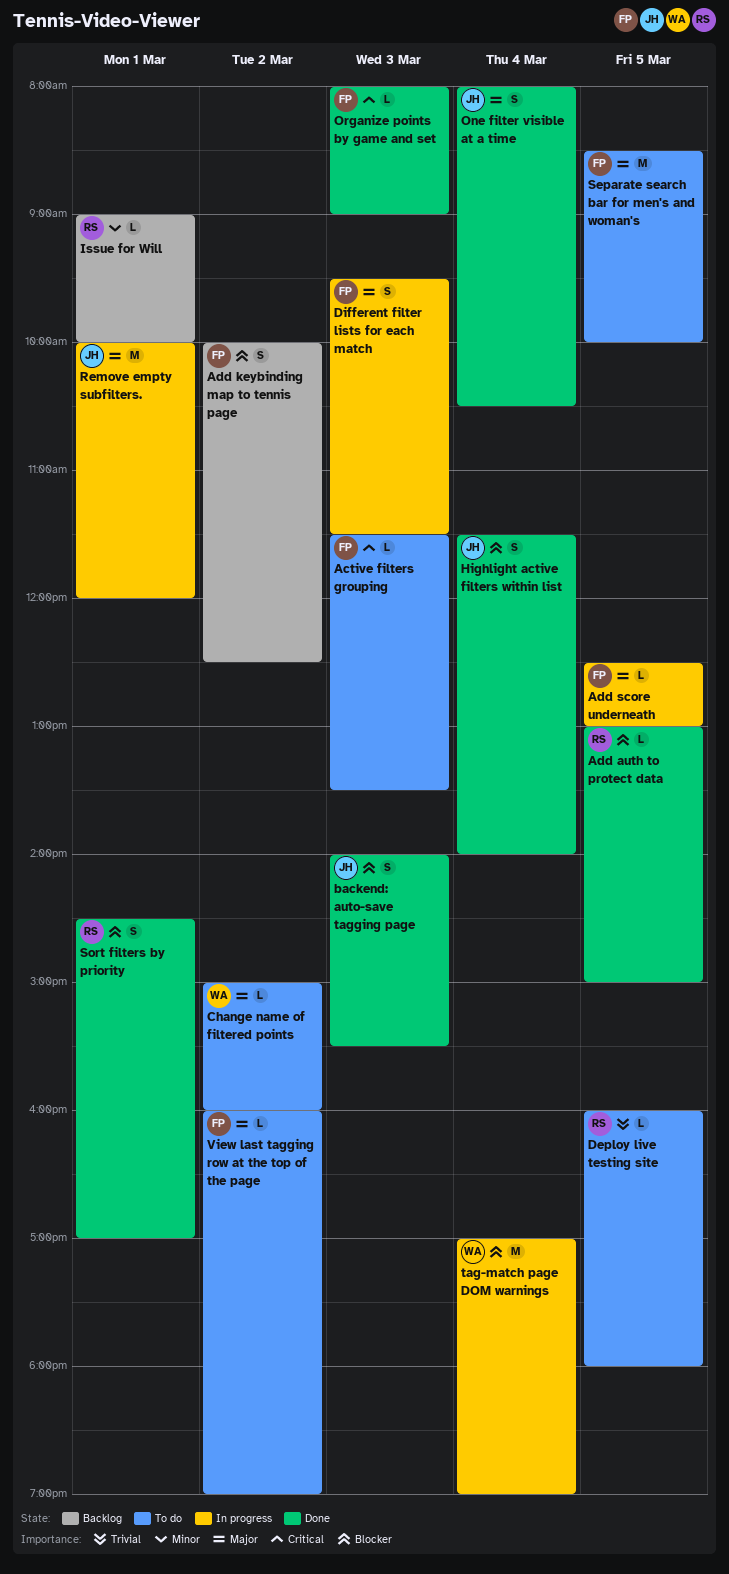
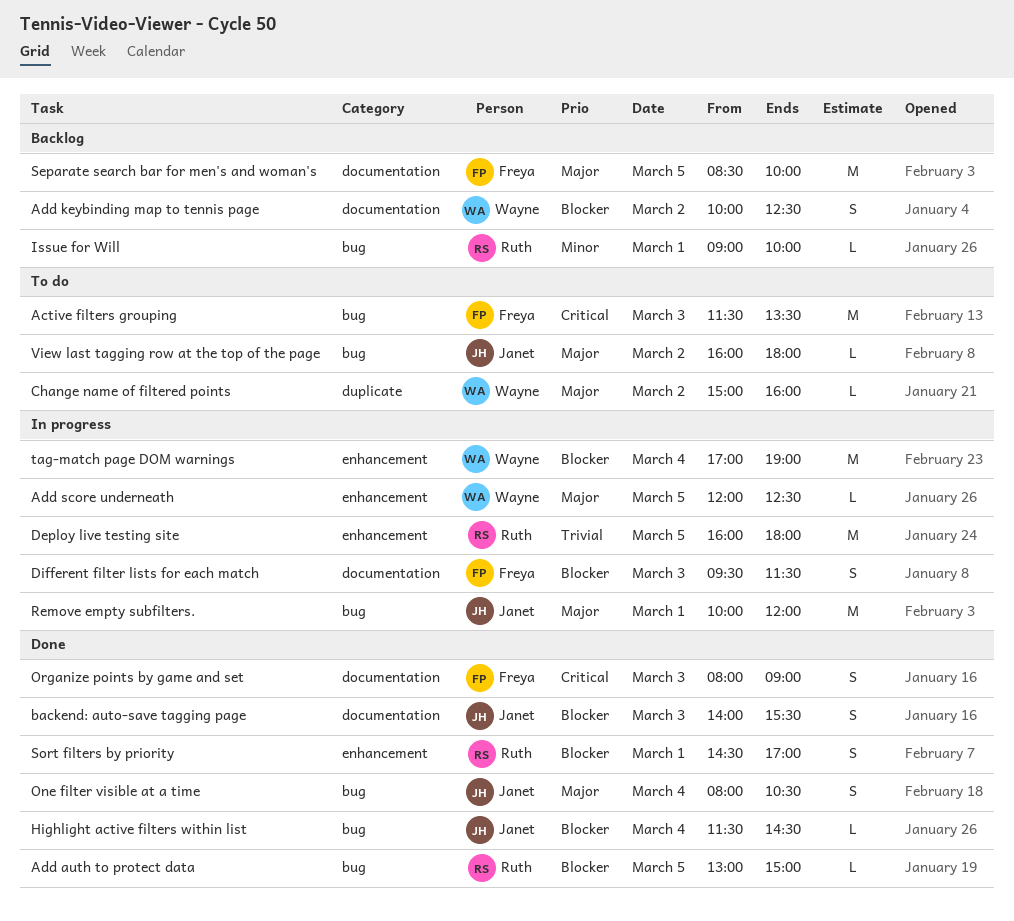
Active filters grouping, estimate: L -> M
Add keybinding map to tennis page, owner: Freya -> Wayne
Add score underneath, owner: Freya -> Wayne
Add score underneath, begins: 12:30 -> 12:00
Add score underneath, ends: 13:00 -> 12:30
Deploy live testing site, status: To do -> In progress
Deploy live testing site, estimate: L -> M
Different filter lists for each match, priority: Major -> Blocker
Highlight active filters within list, estimate: S -> L
Highlight active filters within list, ends: 14:00 -> 14:30
Organize points by game and set, estimate: L -> S
Separate search bar for men's and woman's, status: To do -> Backlog
View last tagging row at the top of the page, owner: Freya -> Janet
View last tagging row at the top of the page, ends: 19:00 -> 18:00

